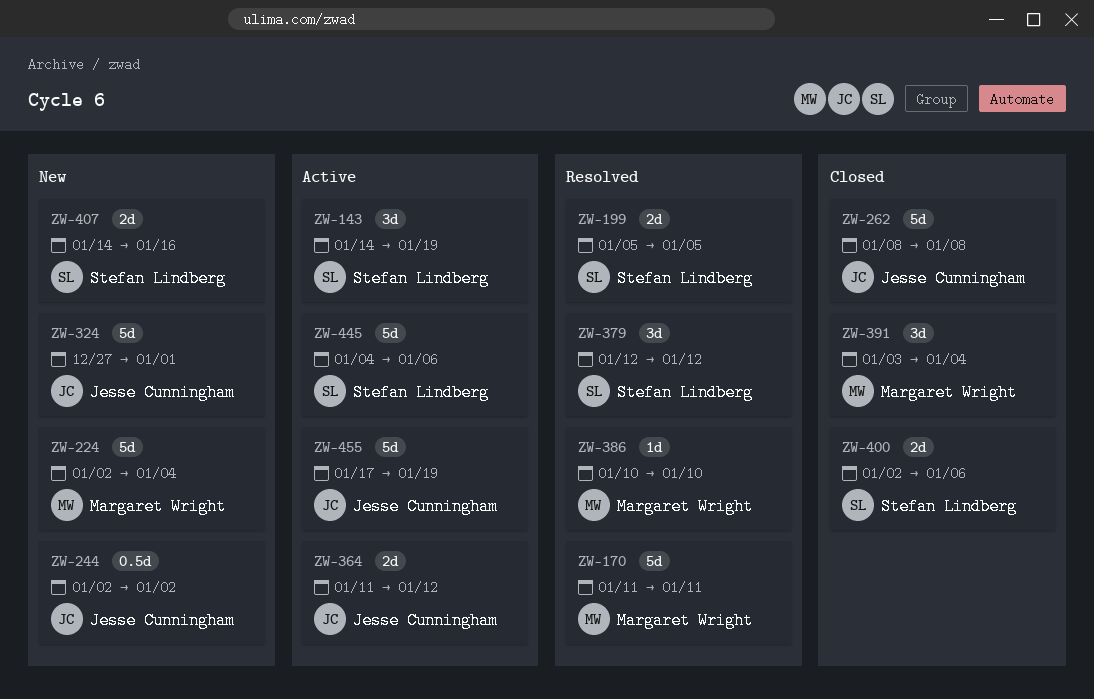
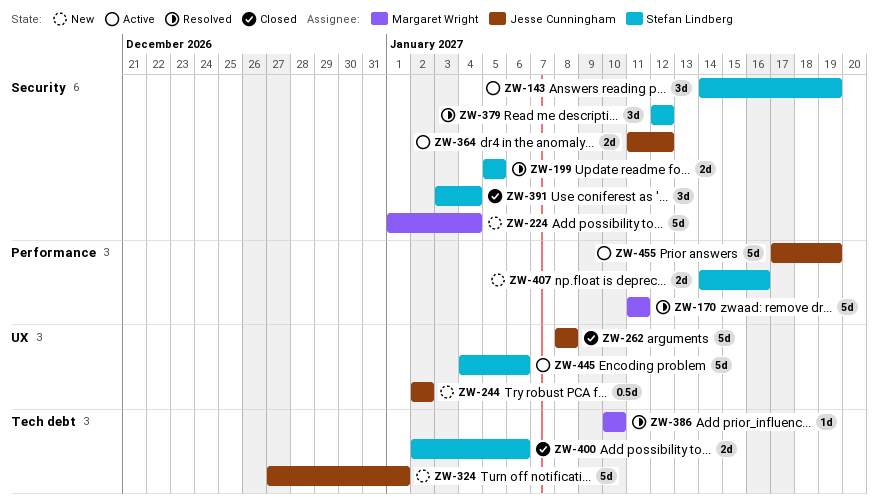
ZW-224, start: Jan 2 -> Jan 1
ZW-391, owner: Margaret Wright -> Stefan Lindberg

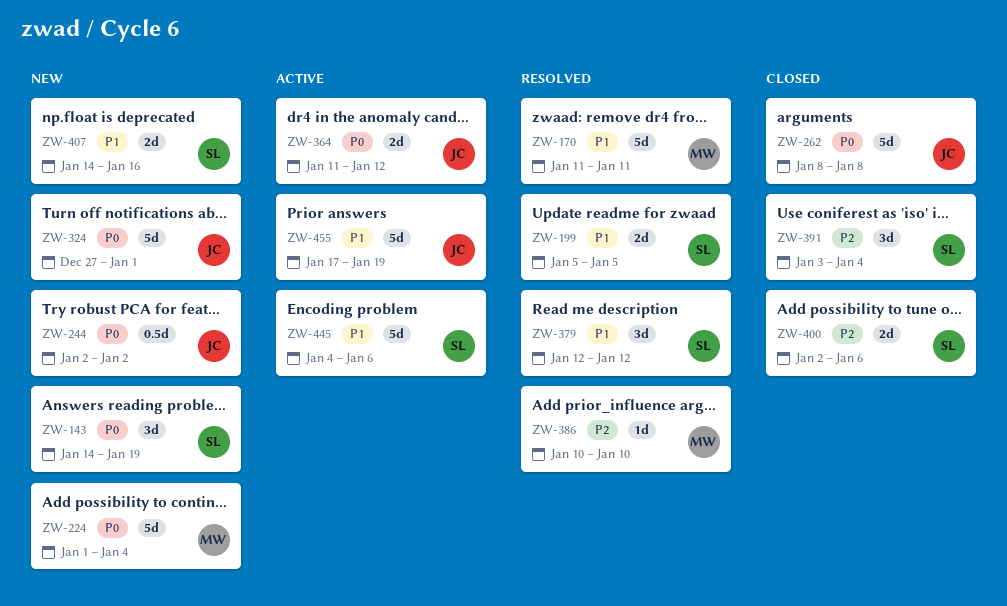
ZW-143, status: Active -> New

